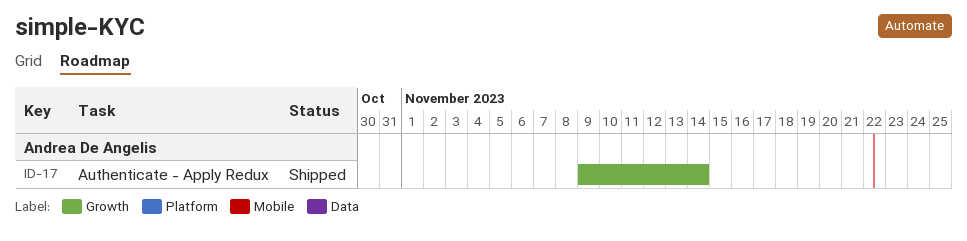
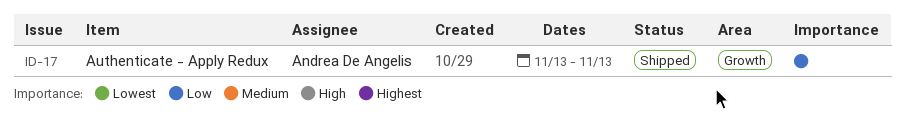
ID-17, start: Nov 9 -> Nov 13
ID-17, due: Nov 14 -> Nov 13

